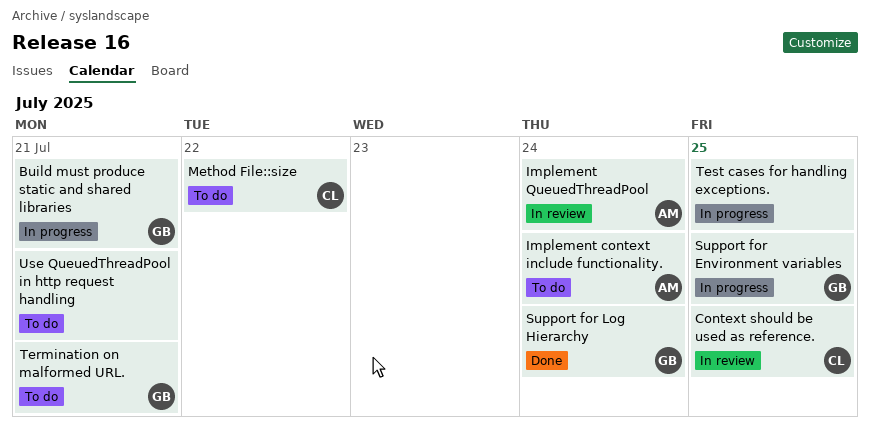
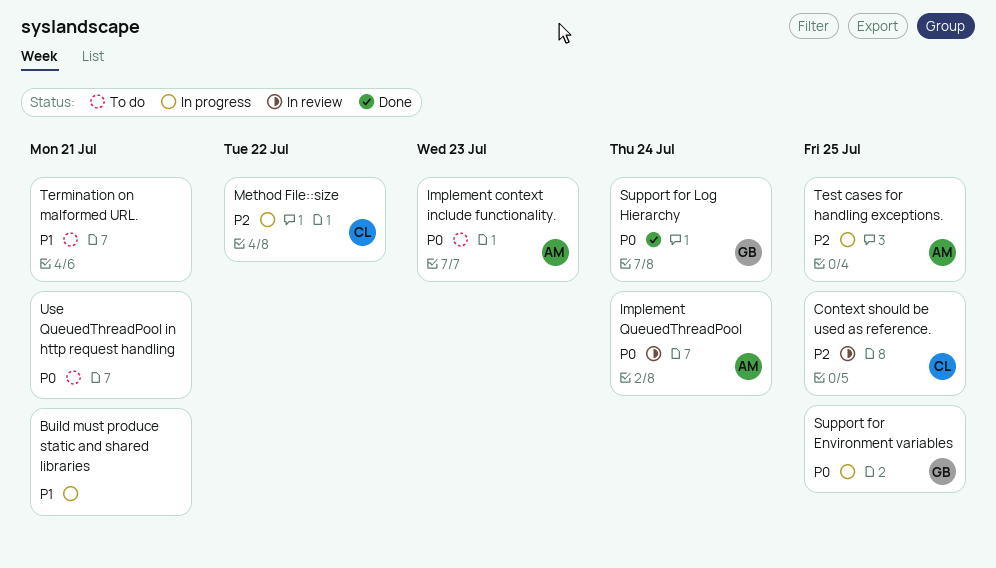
Build must produce static and shared libraries, owner: GB -> none
Implement context include functionality., due: Jul 24 -> Jul 23
Method File::size, status: To do -> In progress
Termination on malformed URL., owner: GB -> none
Test cases for handling exceptions., owner: none -> AM

